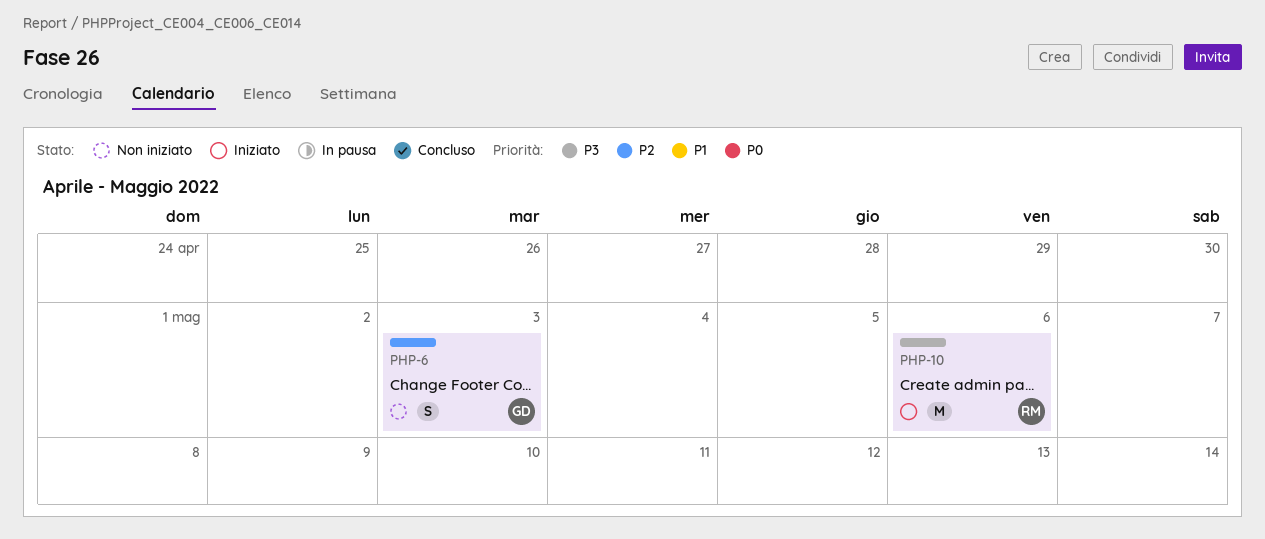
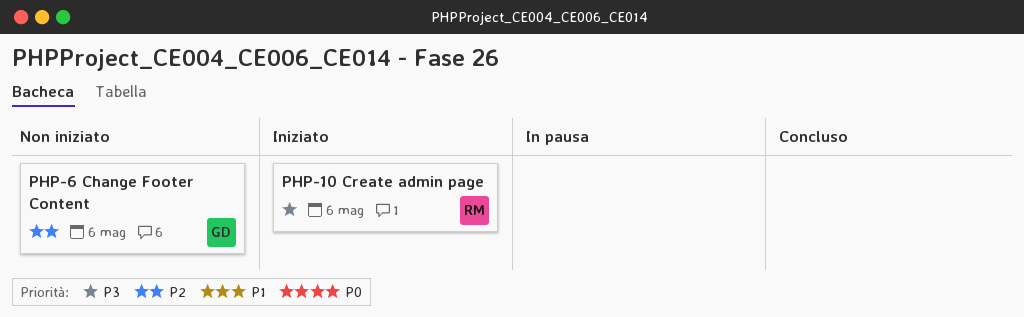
PHP-6, due: May 3 -> May 6

